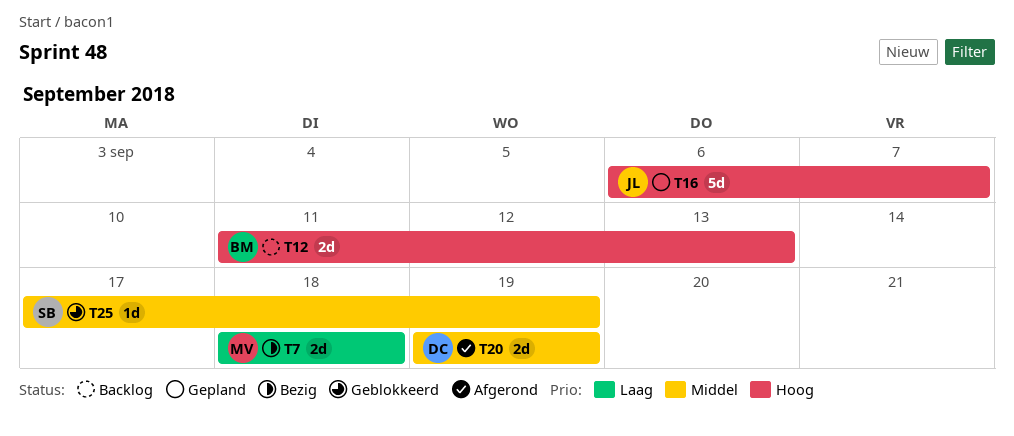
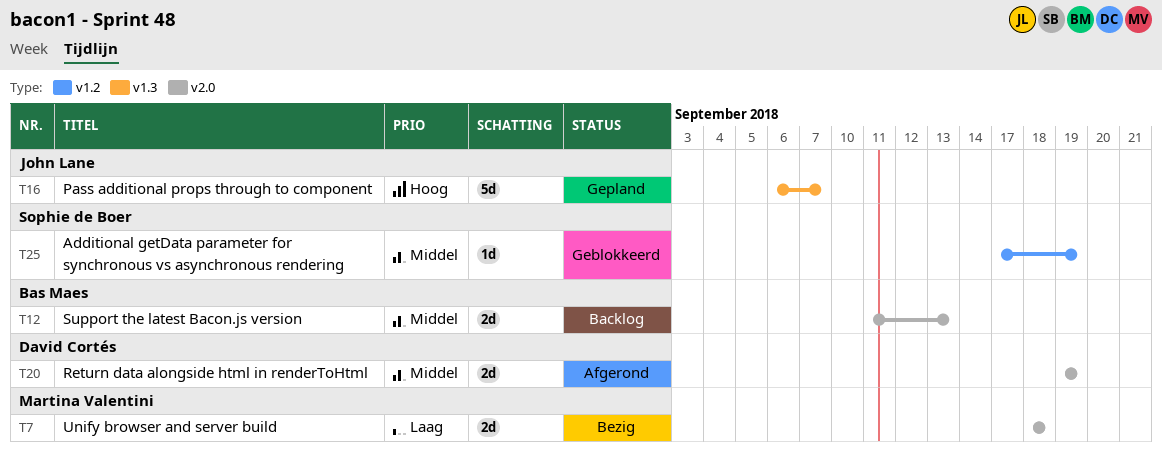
T12, priority: Hoog -> Middel

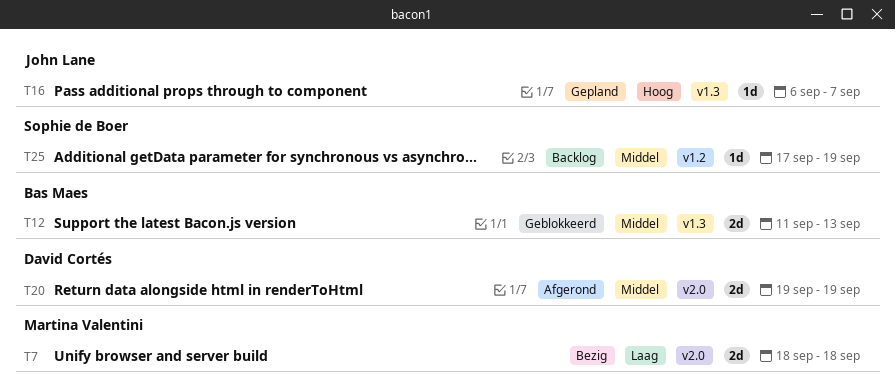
T12, status: Backlog -> Geblokkeerd
T12, label: v2.0 -> v1.3
T16, estimate: 5d -> 1d
T25, status: Geblokkeerd -> Backlog

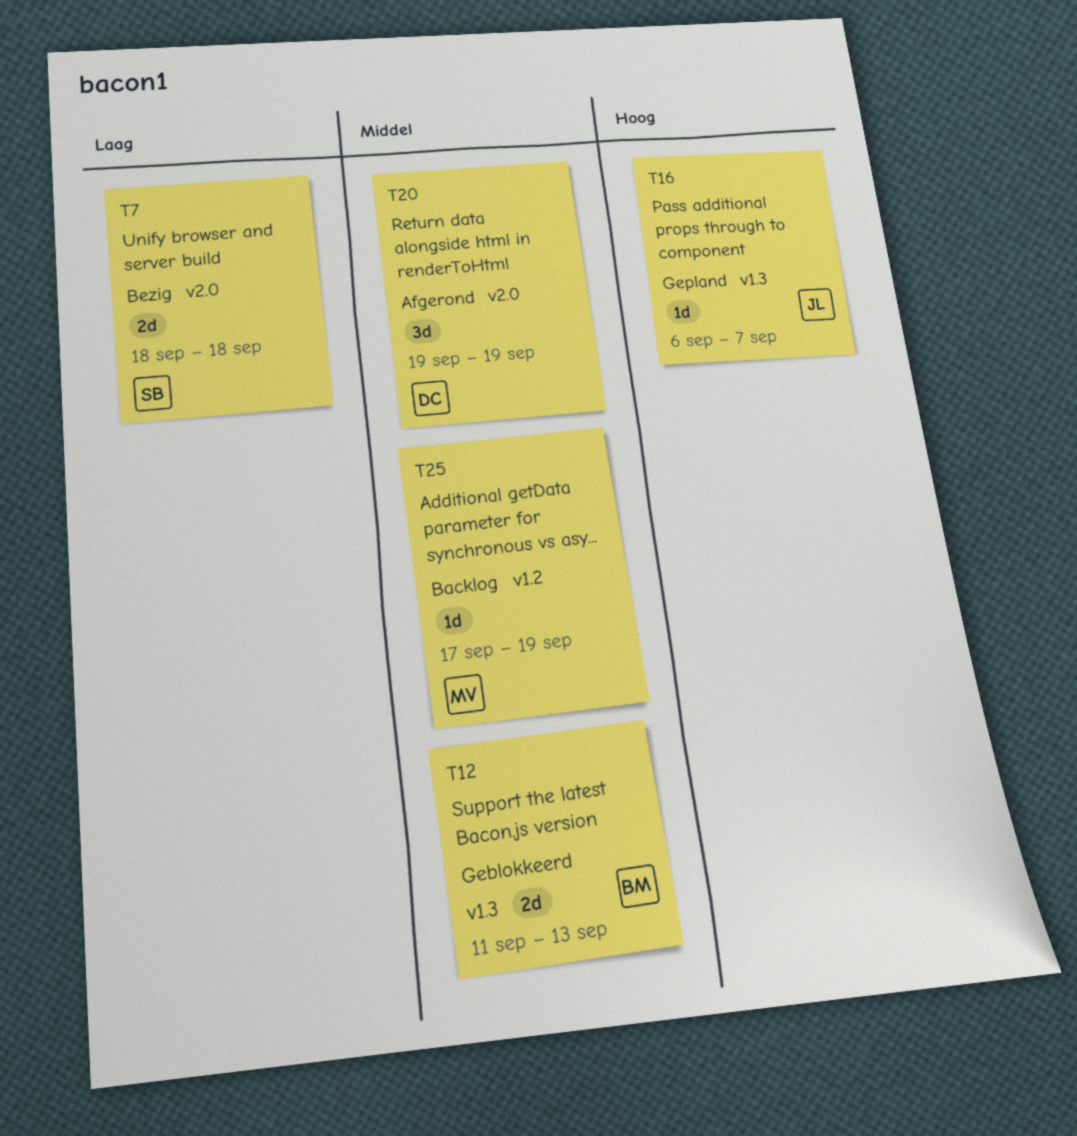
T7, owner: Martina Valentini -> Sophie de Boer
T20, estimate: 2d -> 3d
T25, owner: Sophie de Boer -> Martina Valentini

